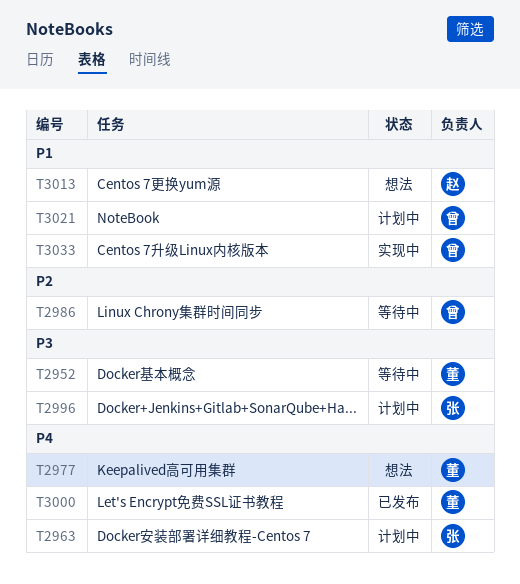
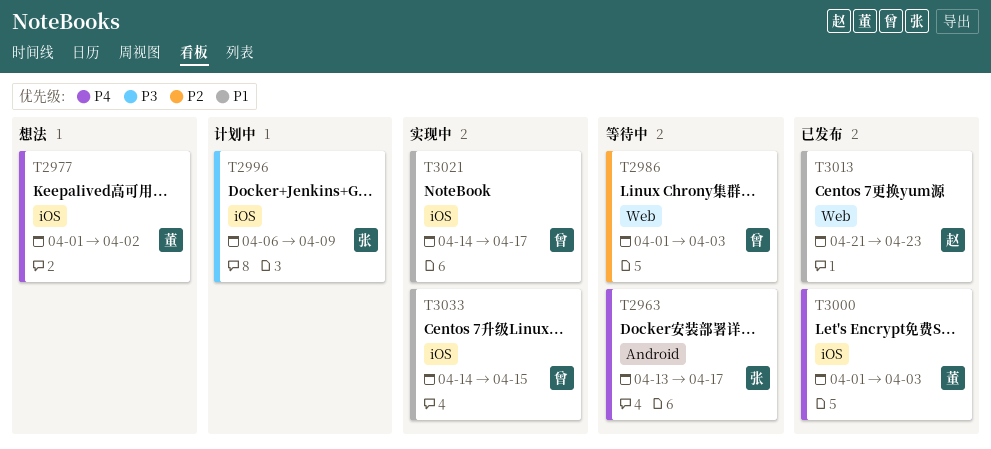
T2952: present -> none
T2963, status: 计划中 -> 等待中
T3013, status: 想法 -> 已发布
T3021, status: 计划中 -> 实现中

